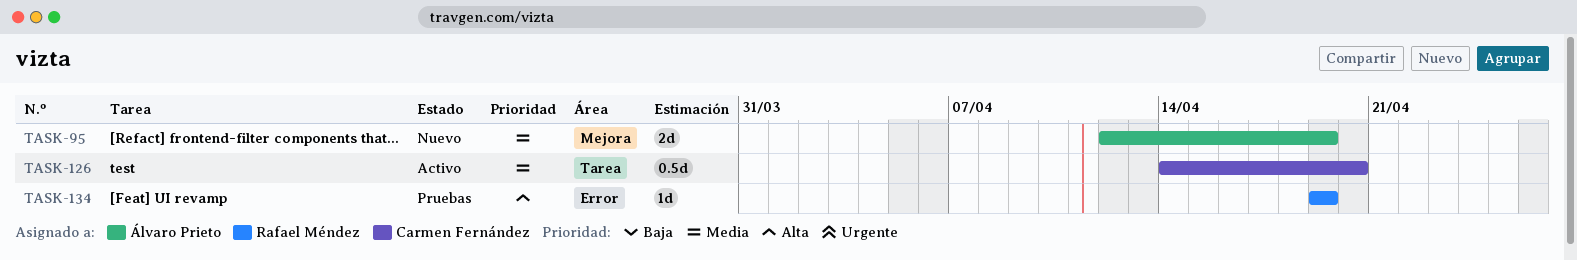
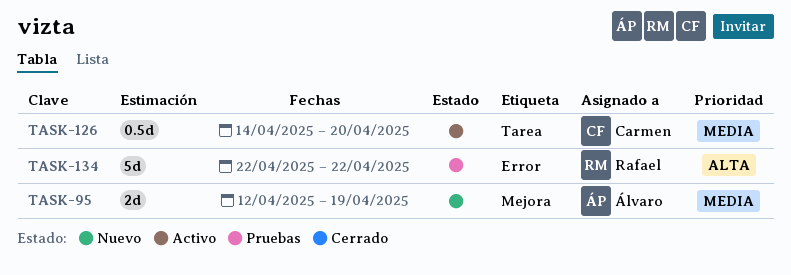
TASK-134, estimate: 1d -> 5d
TASK-134, start: Apr 19 -> Apr 22
TASK-134, due: Apr 19 -> Apr 22

